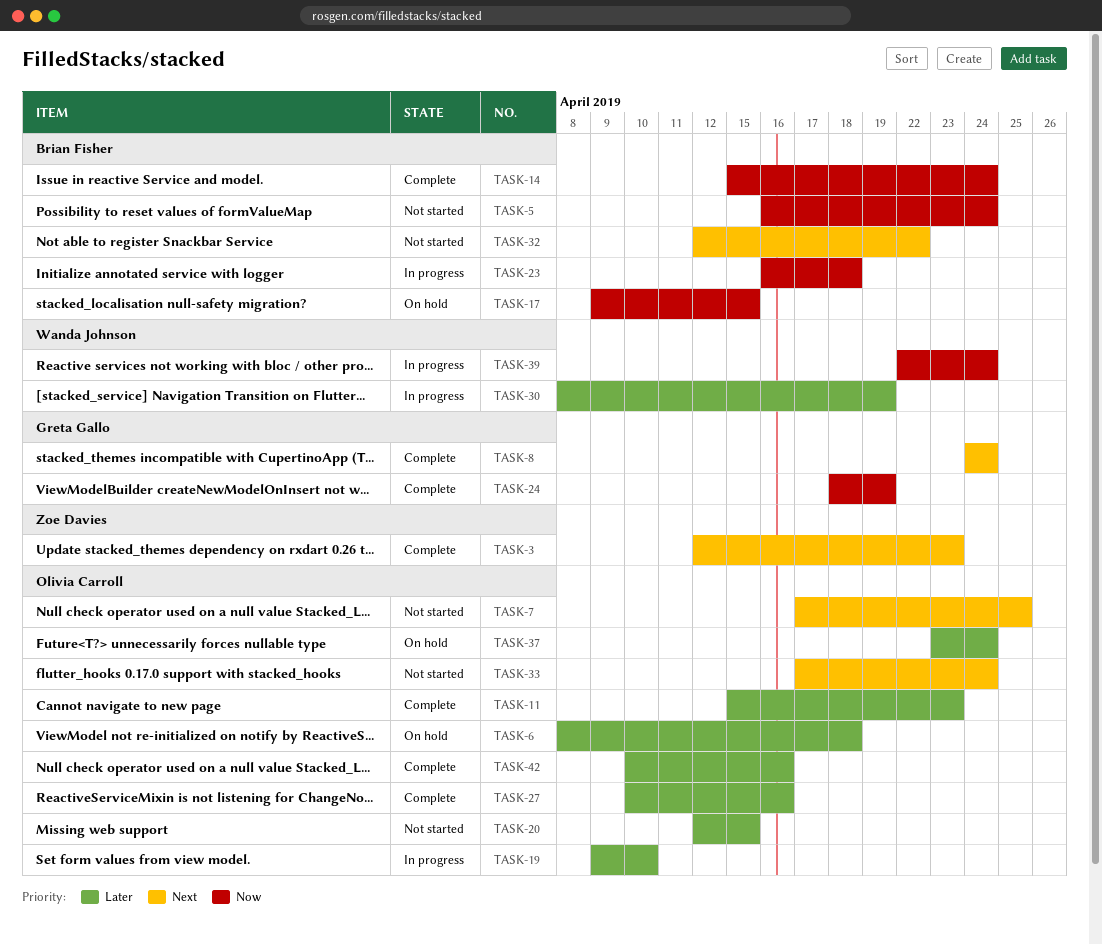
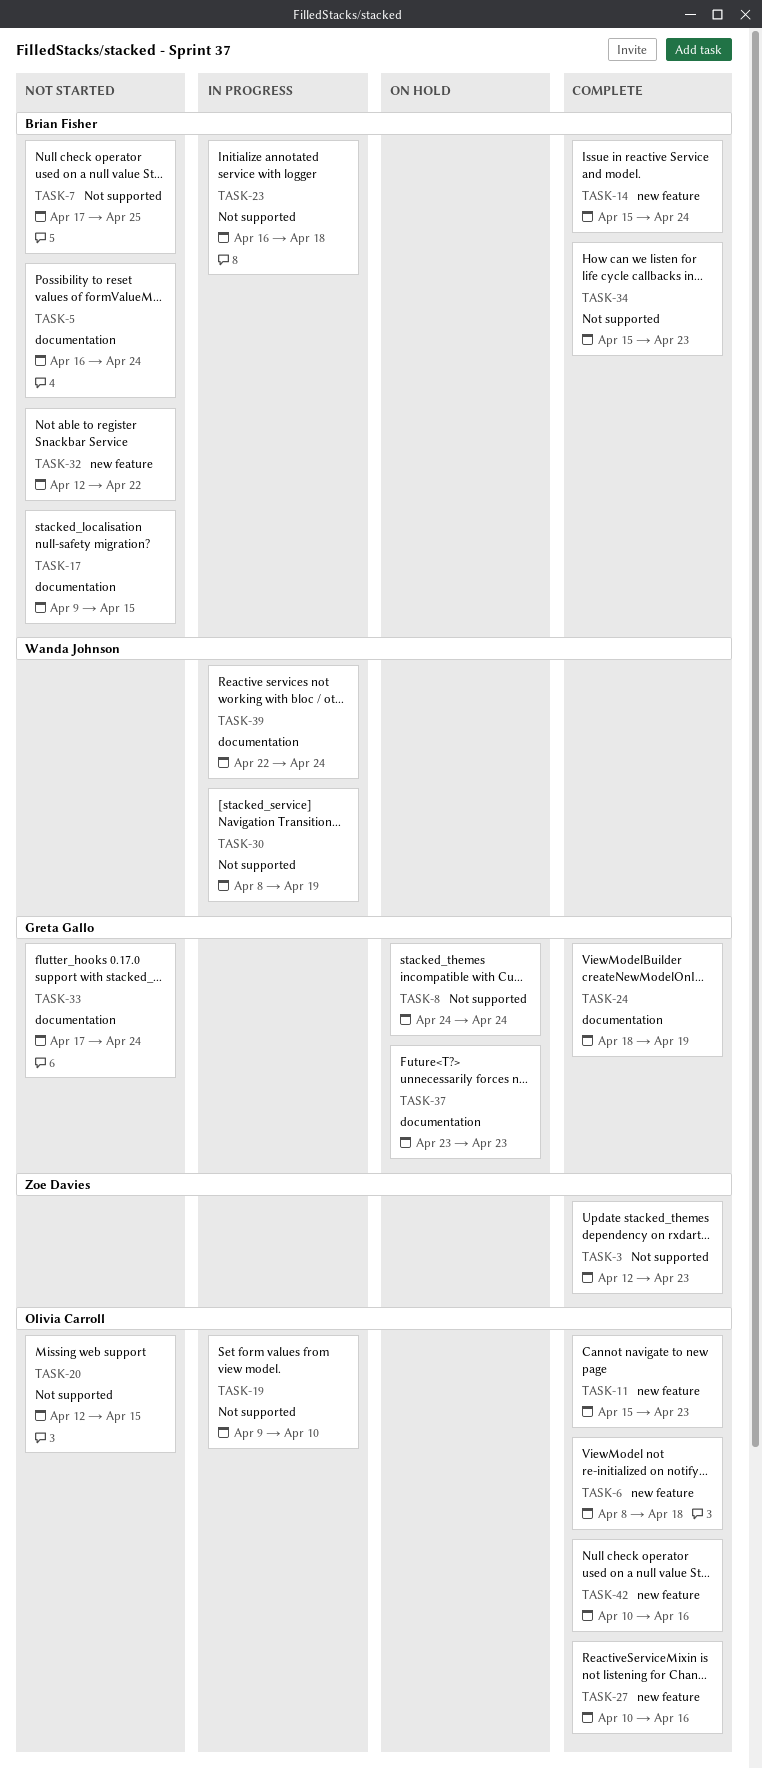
TASK-6, status: On hold -> Complete
TASK-7, owner: Olivia Carroll -> Brian Fisher
TASK-8, status: Complete -> On hold
TASK-17, status: On hold -> Not started
TASK-33, owner: Olivia Carroll -> Greta Gallo
TASK-34: none -> present
TASK-37, owner: Olivia Carroll -> Greta Gallo
TASK-37, due: Apr 24 -> Apr 23

